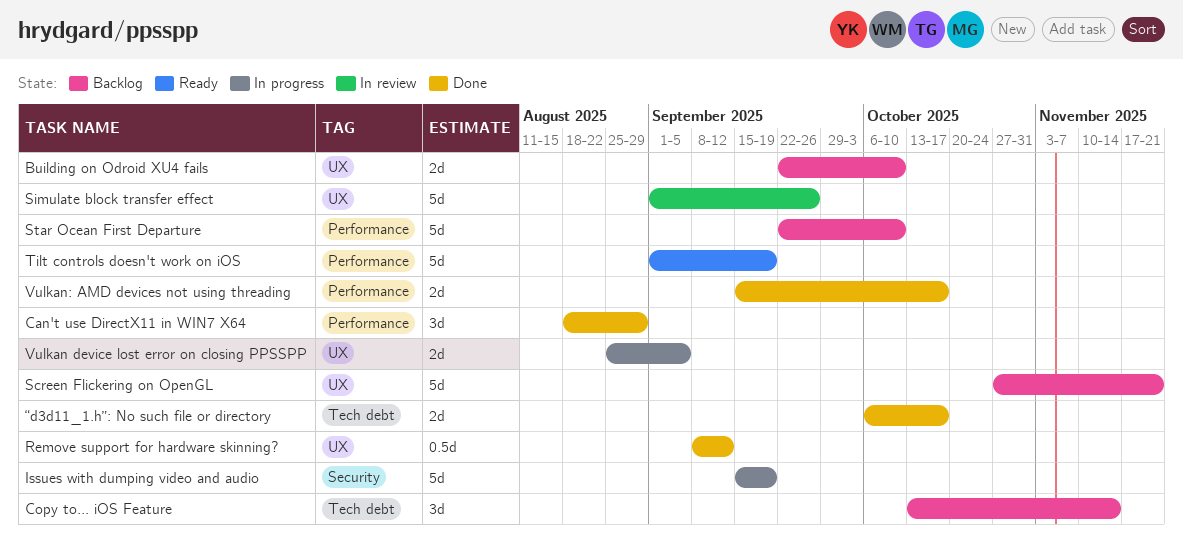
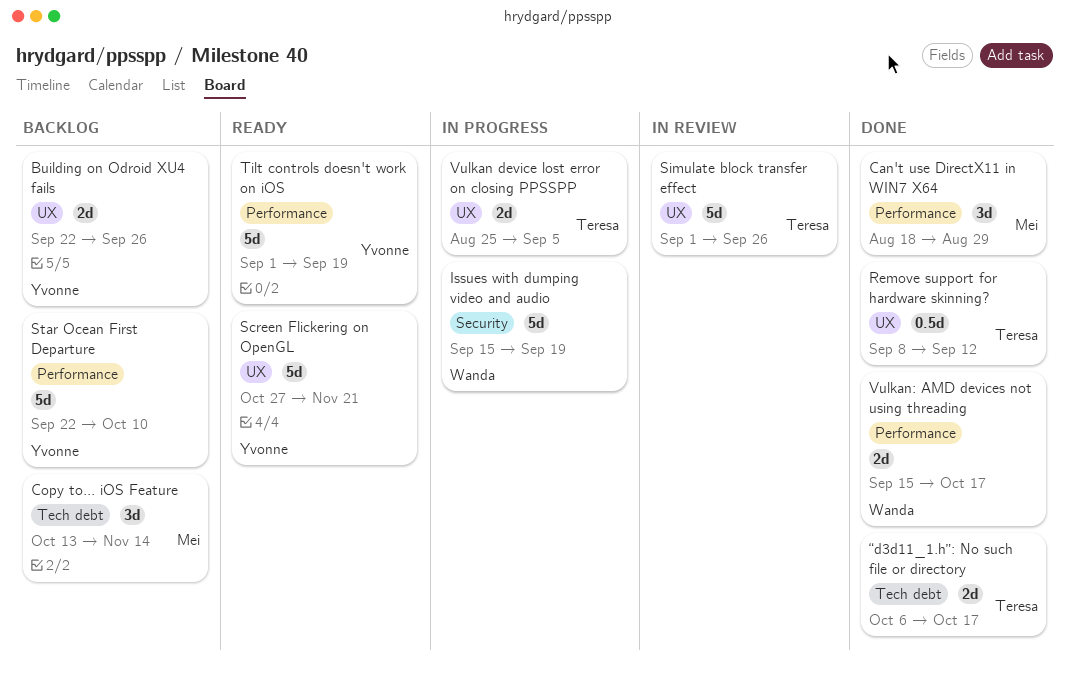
Building on Odroid XU4 fails, due: Oct 10 -> Sep 26
Screen Flickering on OpenGL, status: Backlog -> Ready

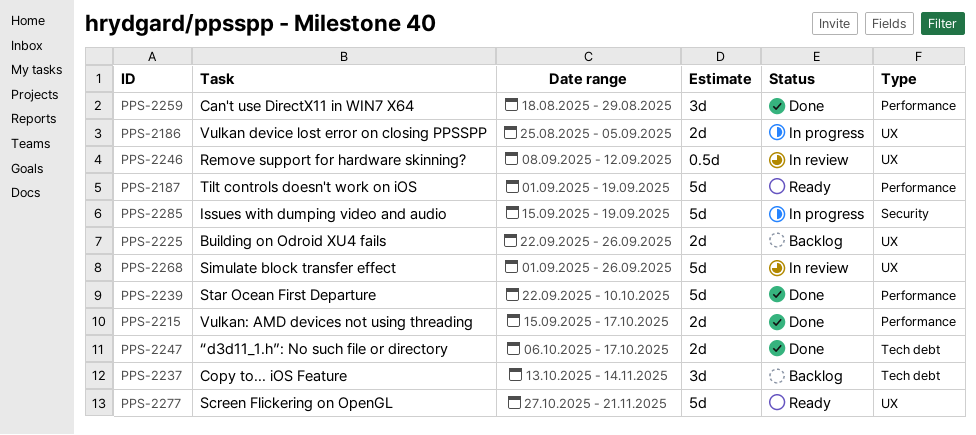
Remove support for hardware skinning?, status: Done -> In review
Star Ocean First Departure, status: Backlog -> Done

